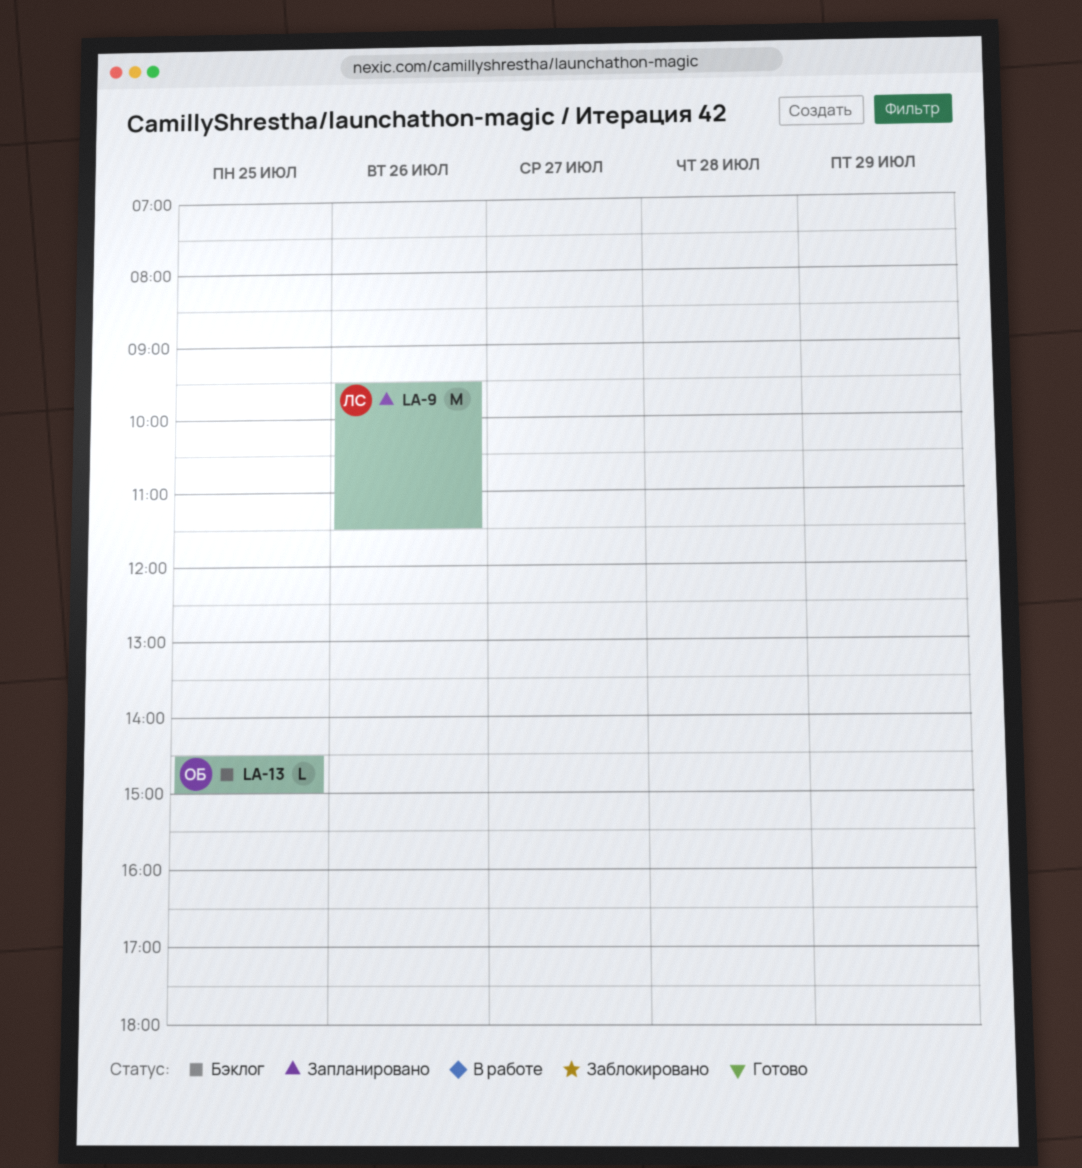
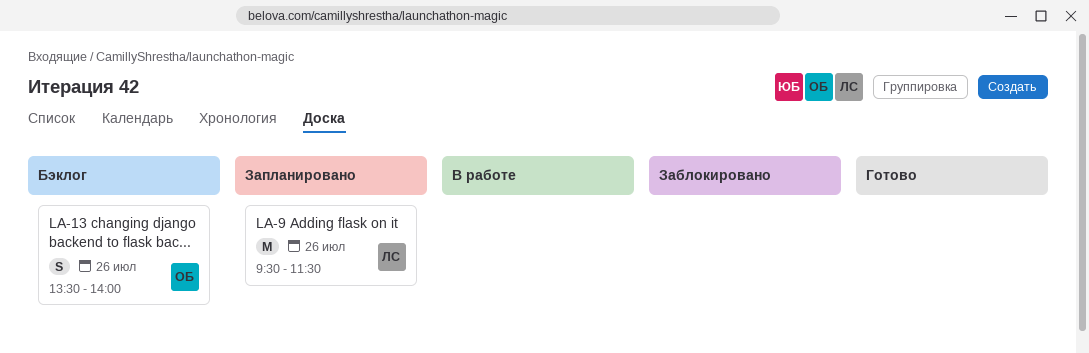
LA-13, estimate: L -> S
LA-13, day: Jul 25 -> Jul 26
LA-13, begins: 14:30 -> 13:30
LA-13, ends: 15:00 -> 14:00

